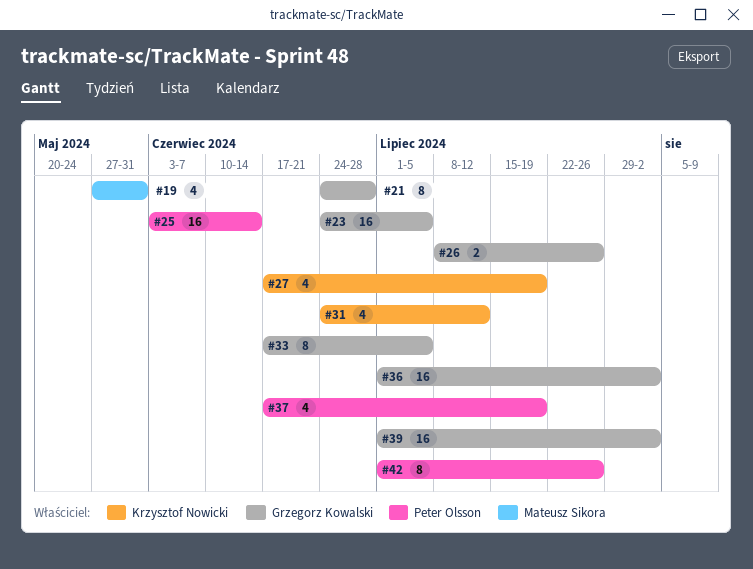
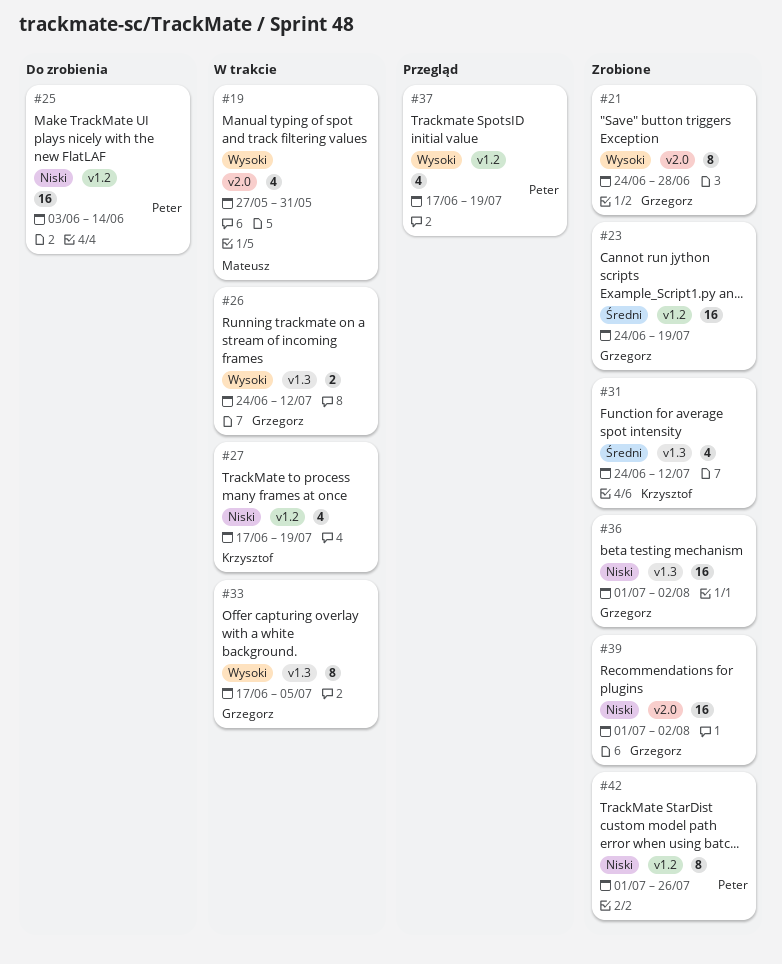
#23, due: Jul 5 -> Jul 19
#26, start: Jul 8 -> Jun 24
#26, due: Jul 26 -> Jul 12

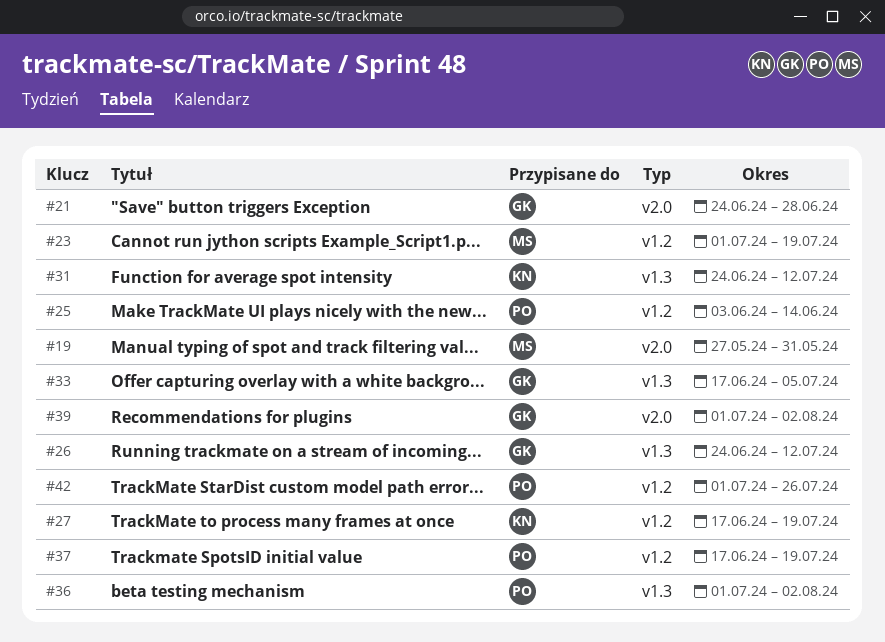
#23, owner: Grzegorz -> Mateusz
#23, start: Jun 24 -> Jul 1
#36, owner: Grzegorz -> Peter

